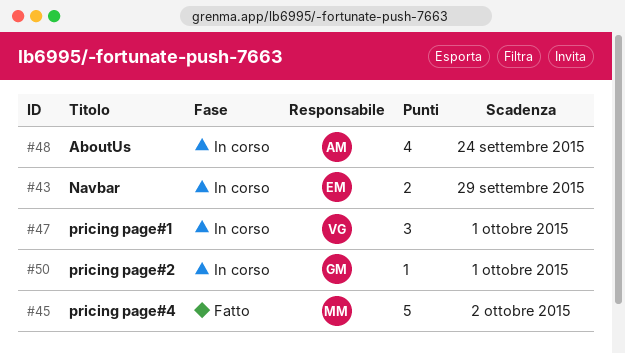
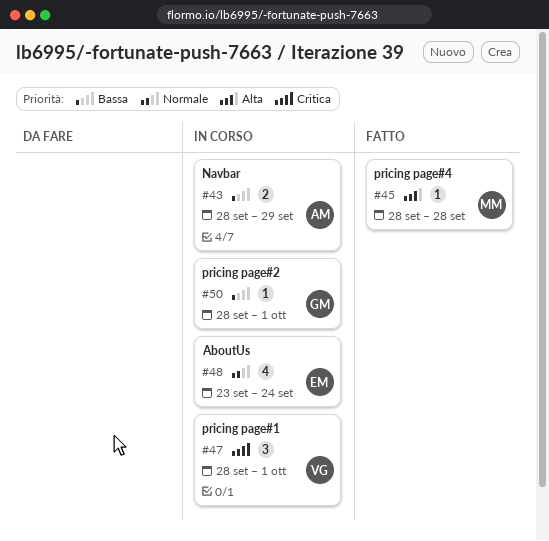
#43, owner: EM -> AM
#45, estimate: 5 -> 1
#45, due: Oct 2 -> Sep 28
#48, owner: AM -> EM

